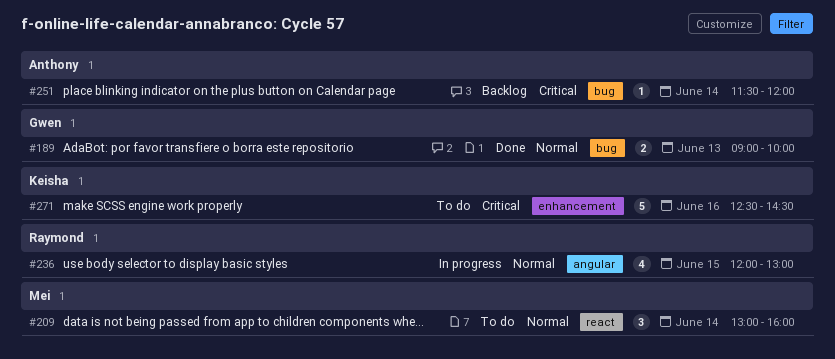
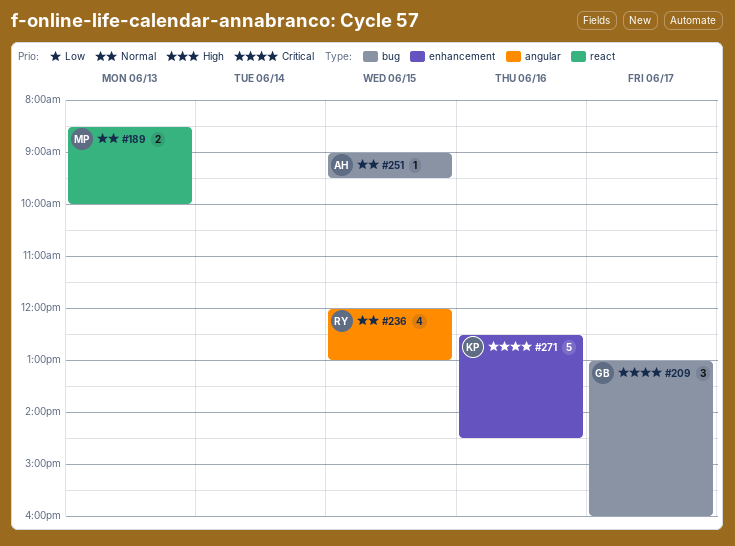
#189, owner: Gwen -> Mei
#189, label: bug -> react
#189, begins: 09:00 -> 08:30
#209, owner: Mei -> Gwen
#209, priority: Normal -> Critical
#209, label: react -> bug
#209, day: Jun 14 -> Jun 17
#251, priority: Critical -> Normal
#251, day: Jun 14 -> Jun 15
#251, begins: 11:30 -> 09:00
#251, ends: 12:00 -> 09:30

